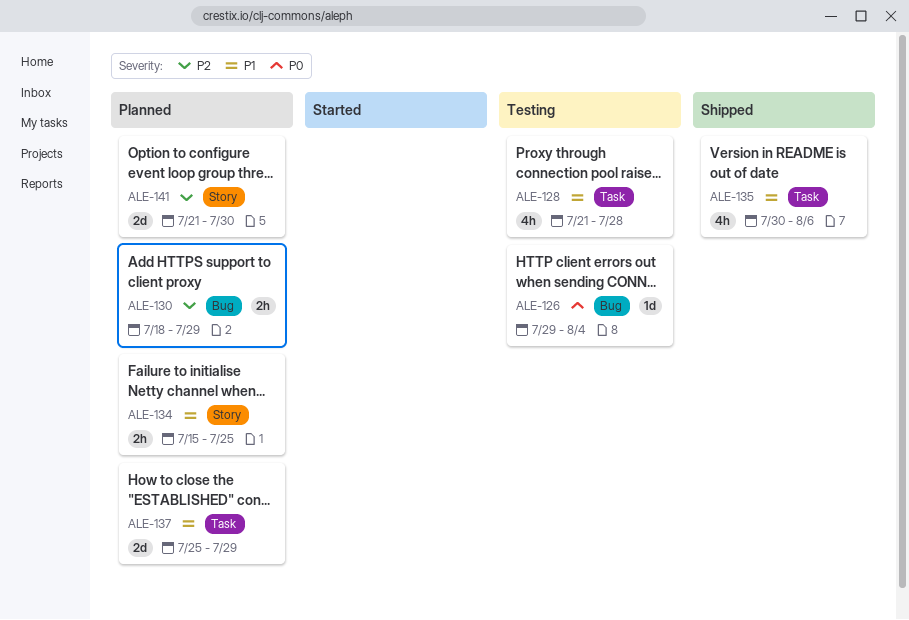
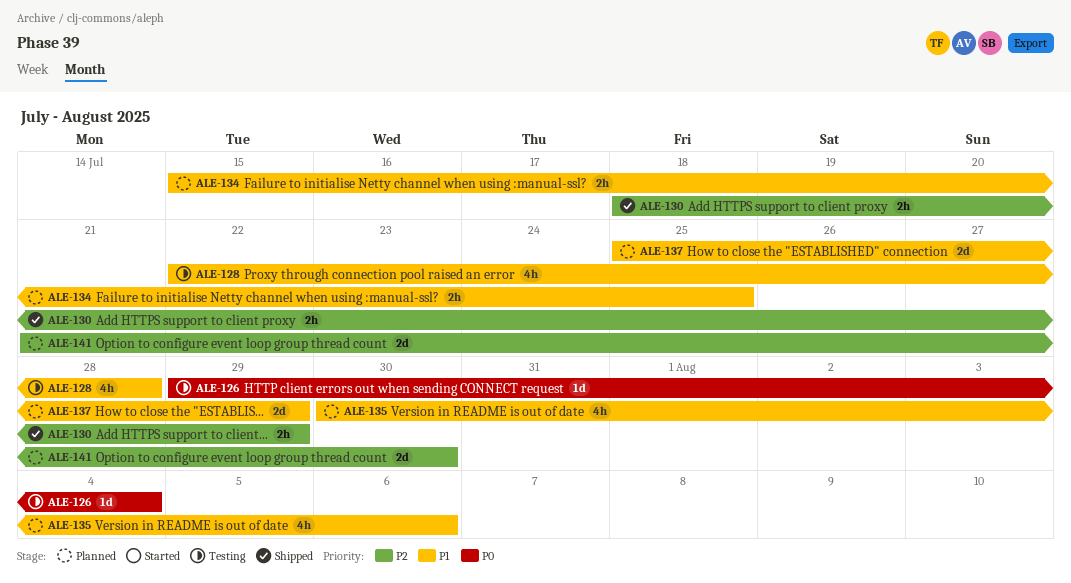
ALE-128, start: Jul 21 -> Jul 22
ALE-130, status: Planned -> Shipped
ALE-135, status: Shipped -> Planned

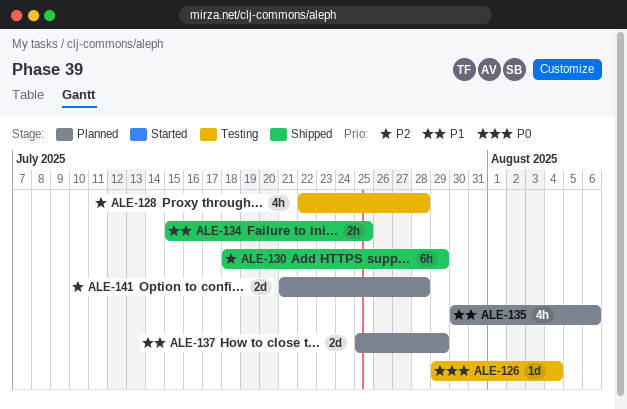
ALE-128, priority: P1 -> P2
ALE-130, estimate: 2h -> 6h
ALE-134, status: Planned -> Shipped
ALE-141, due: Jul 30 -> Jul 28

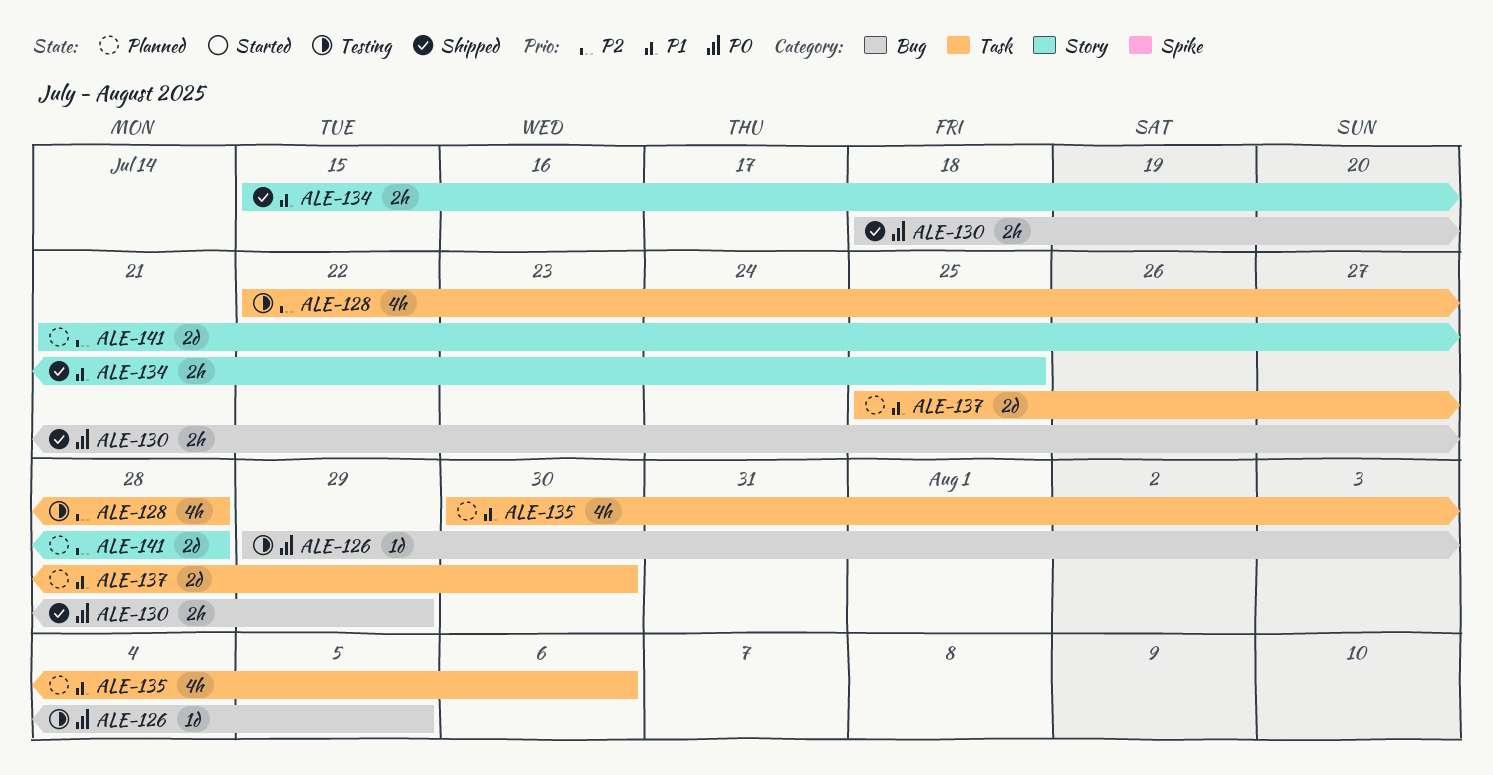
ALE-126, due: Aug 4 -> Aug 5
ALE-130, priority: P2 -> P0
ALE-130, estimate: 6h -> 2h
ALE-137, due: Jul 29 -> Jul 30

